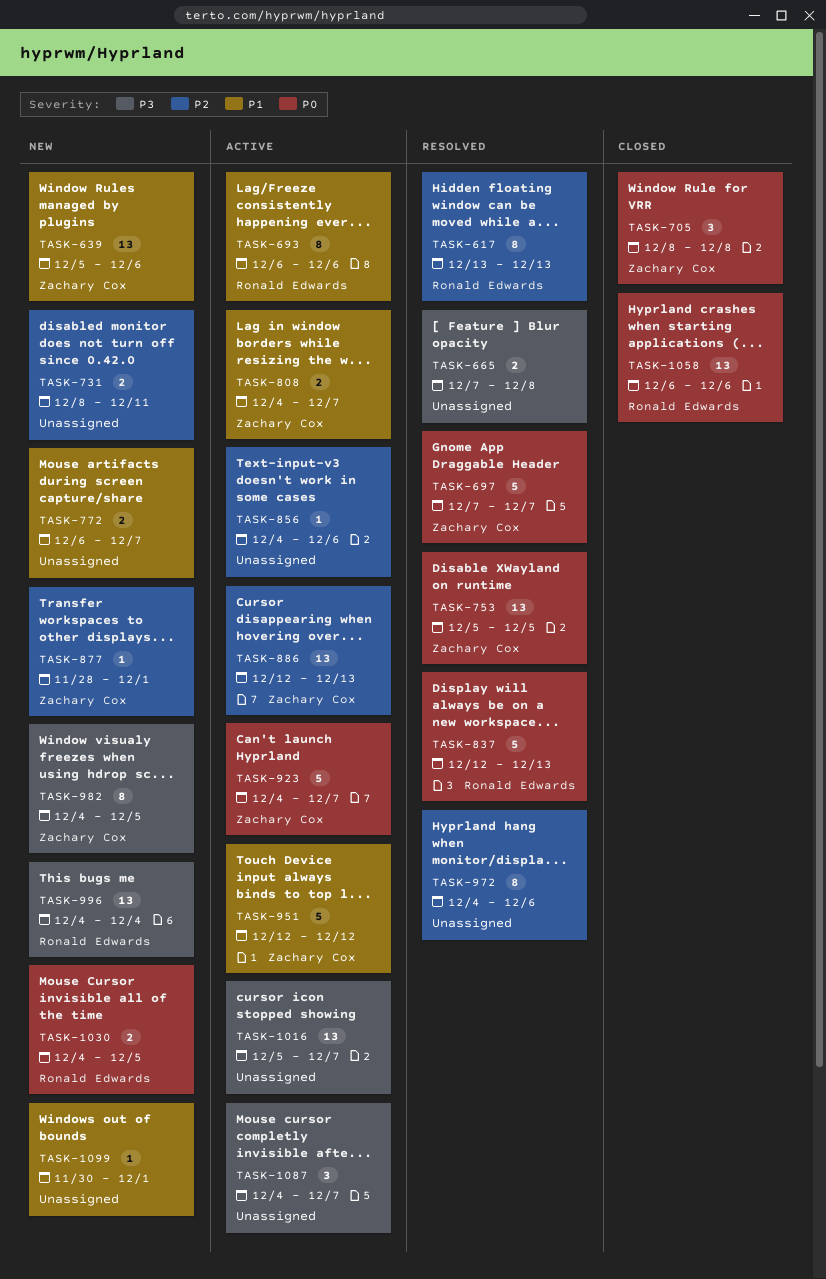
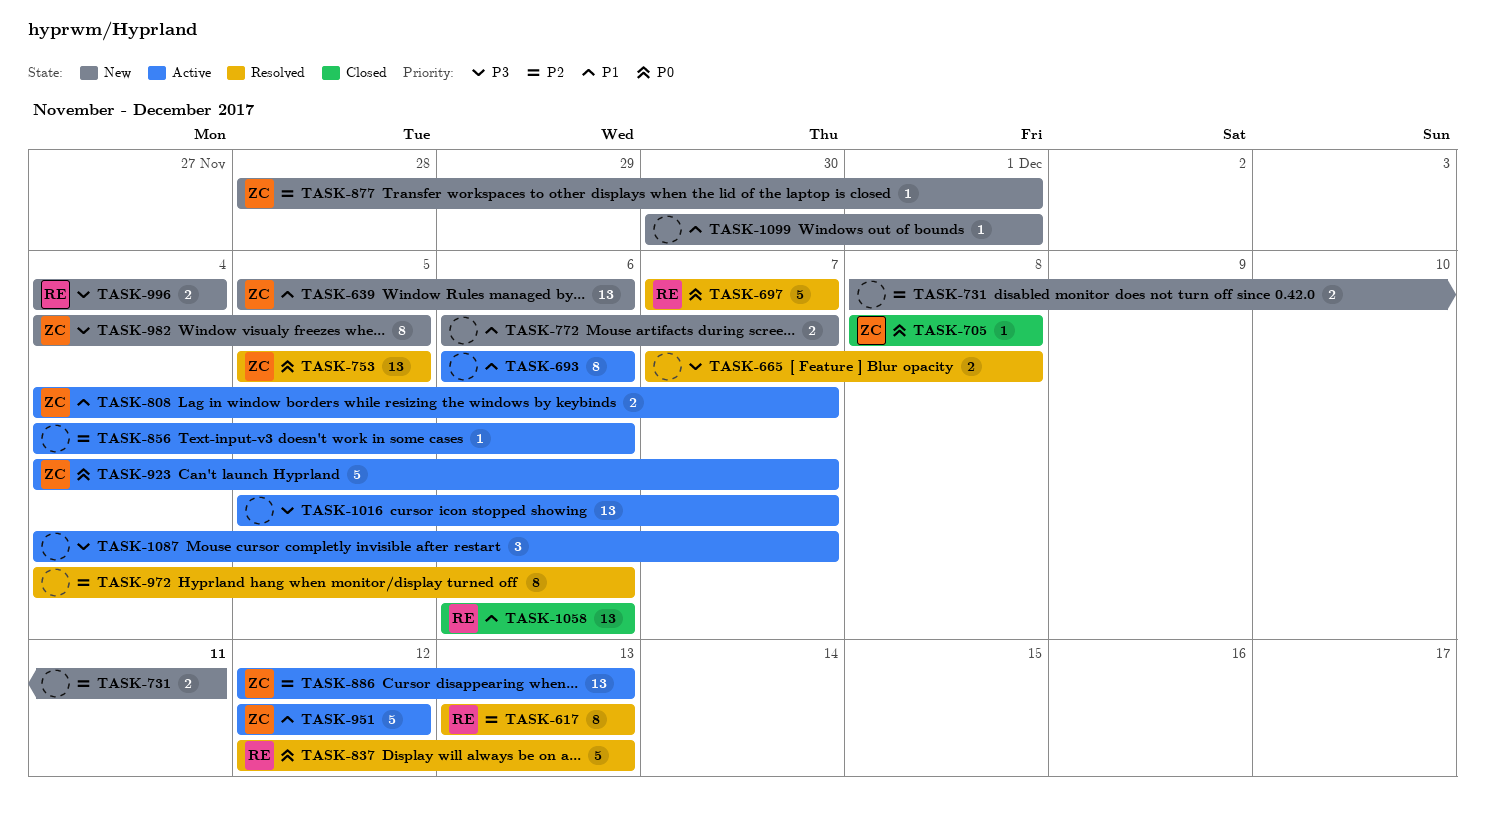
TASK-693, owner: Ronald Edwards -> none
TASK-697, owner: Zachary Cox -> Ronald Edwards
TASK-705, estimate: 3 -> 1
TASK-996, estimate: 13 -> 2
TASK-1030: present -> none
TASK-1058, priority: P0 -> P1

